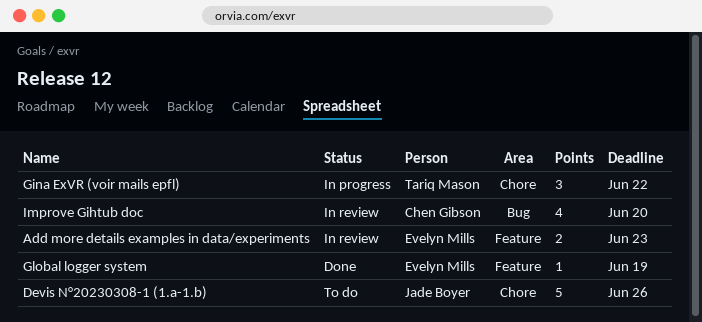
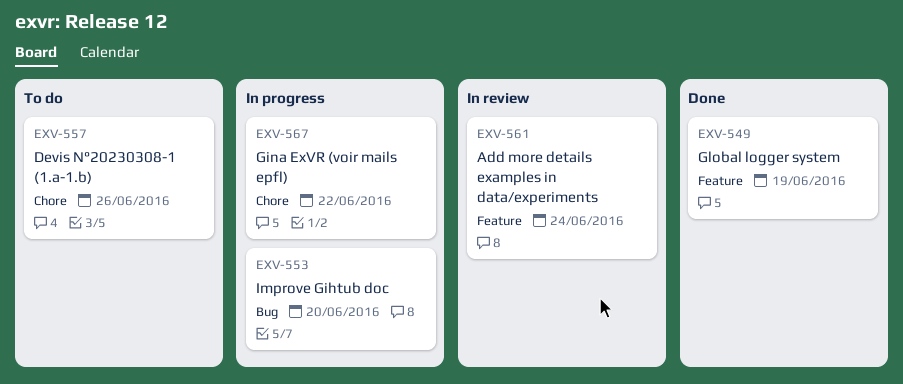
Add more details examples in data/experiments, due: Jun 23 -> Jun 24
Improve Gihtub doc, status: In review -> In progress

